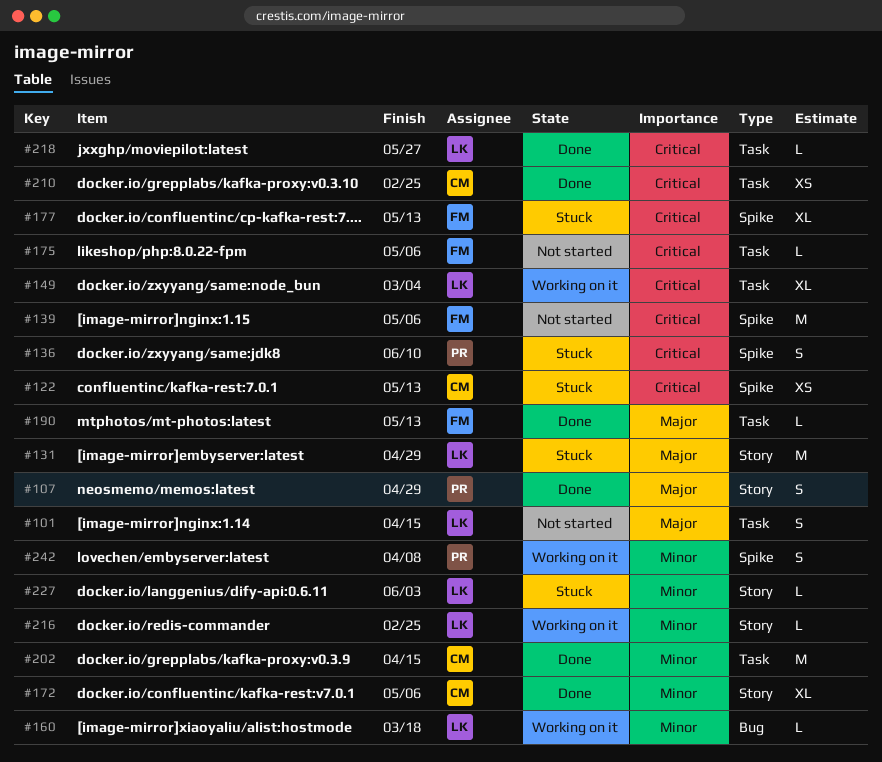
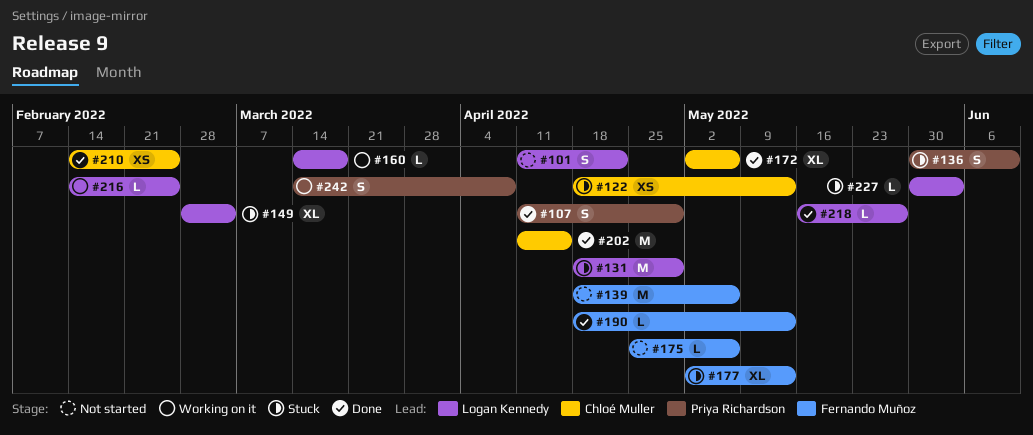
#101, due: Apr 15 -> Apr 22
#149, status: Working on it -> Stuck

